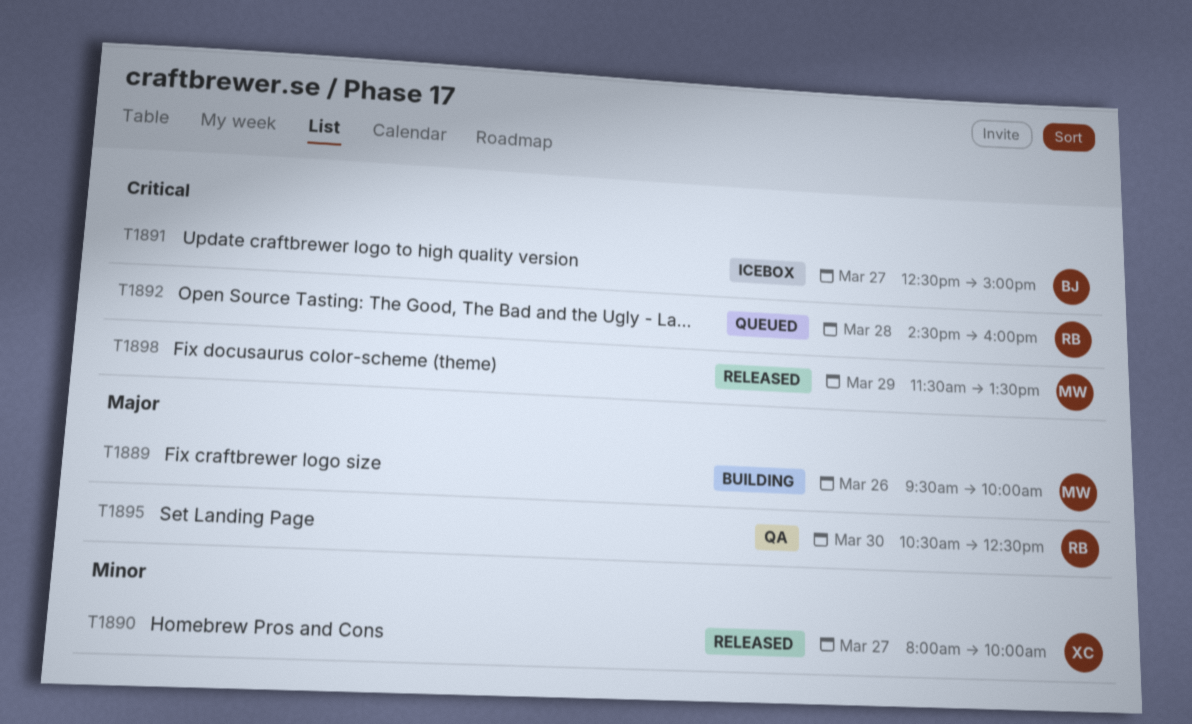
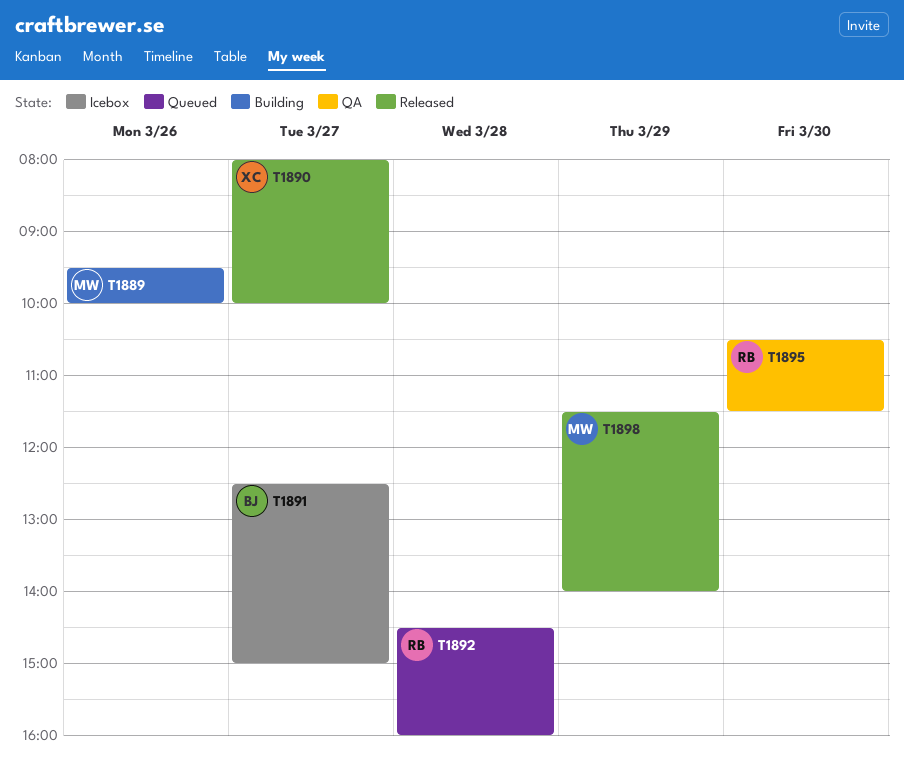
T1895, ends: 12:30 -> 11:30
T1898, ends: 13:30 -> 14:00

